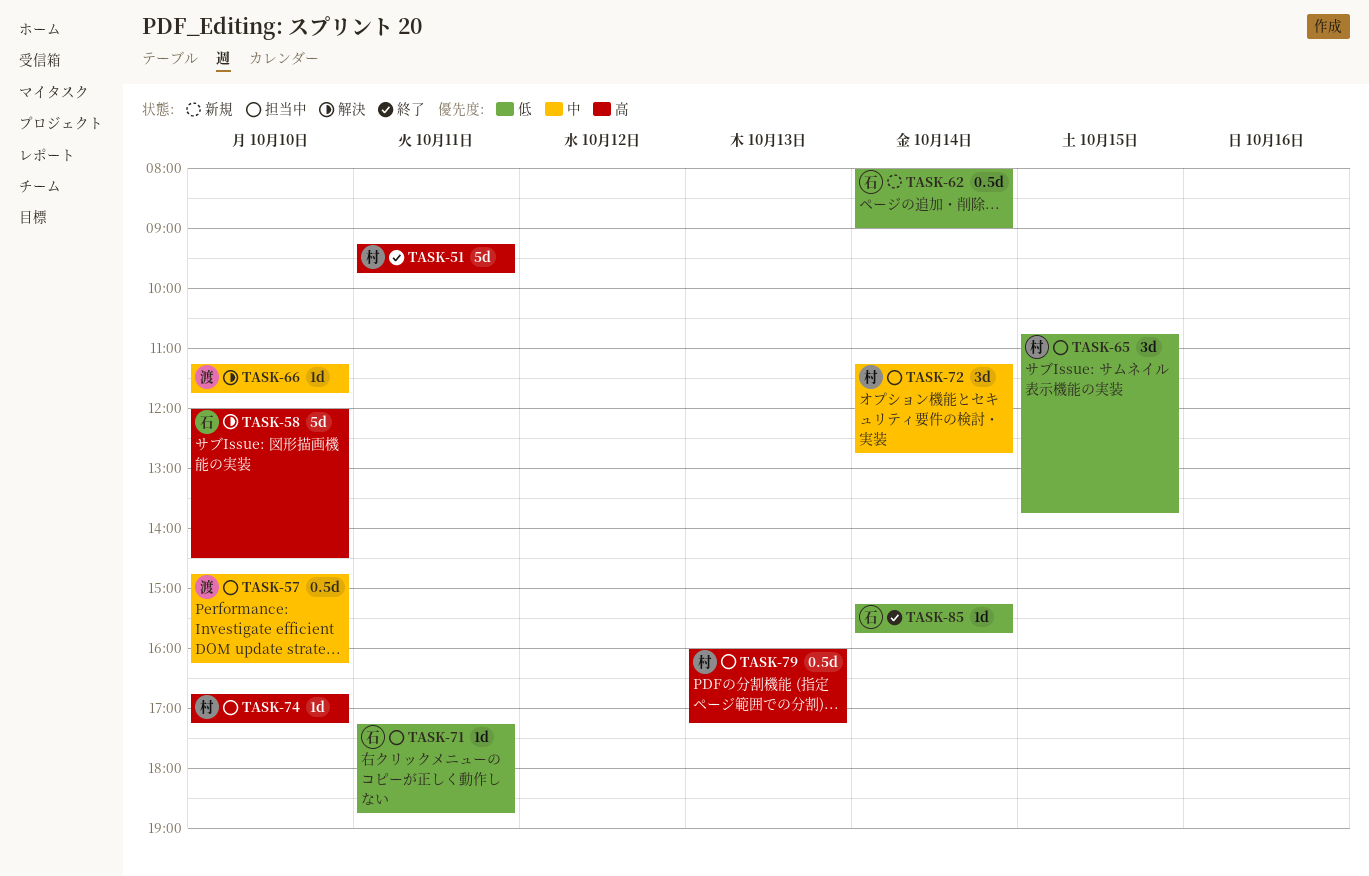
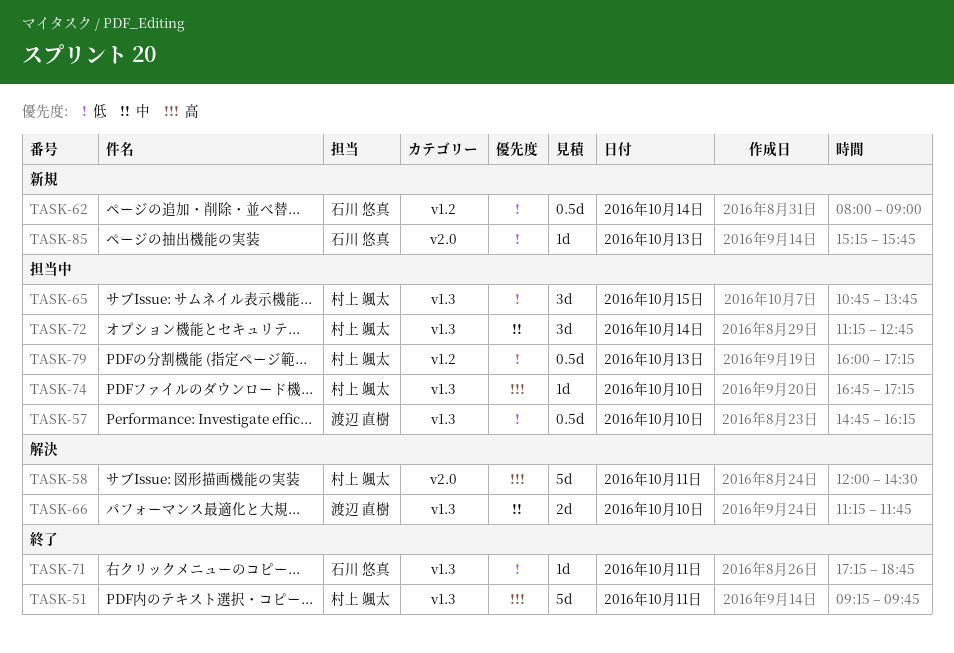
TASK-57, priority: 中 -> 低
TASK-58, owner: 石川 悠真 -> 村上 颯太
TASK-58, day: Oct 10 -> Oct 11
TASK-66, estimate: 1d -> 2d
TASK-71, status: 担当中 -> 終了
TASK-79, priority: 高 -> 低
TASK-85, status: 終了 -> 新規
TASK-85, day: Oct 14 -> Oct 13

